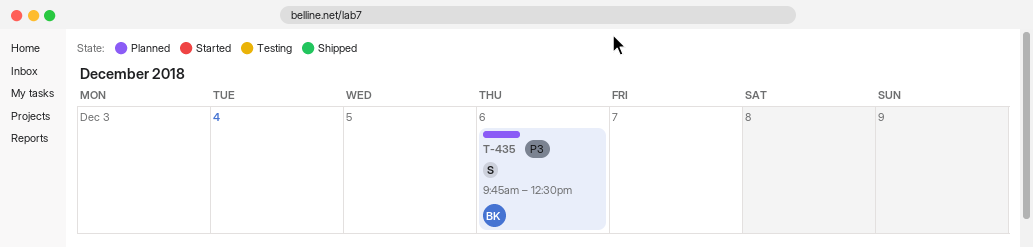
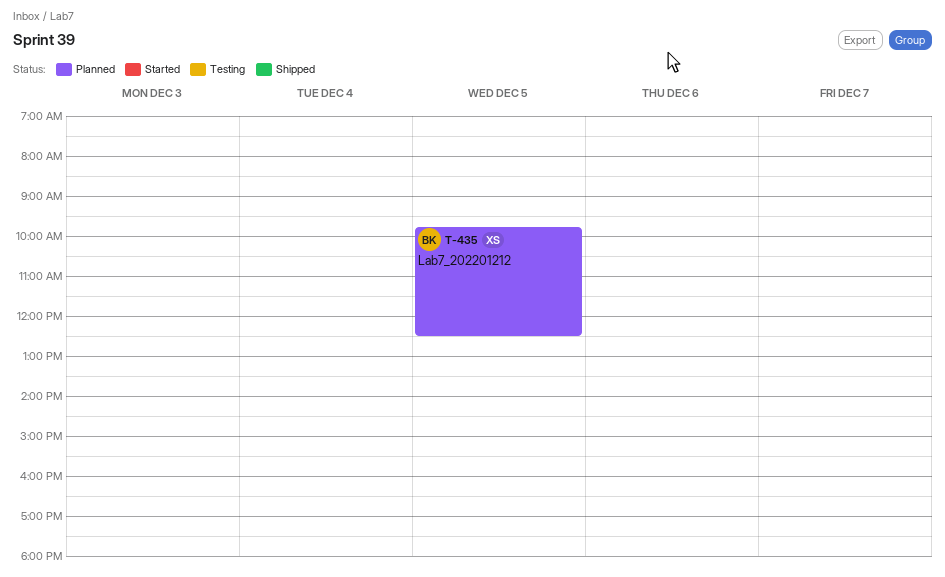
T-435, estimate: S -> XS
T-435, day: Dec 6 -> Dec 5

